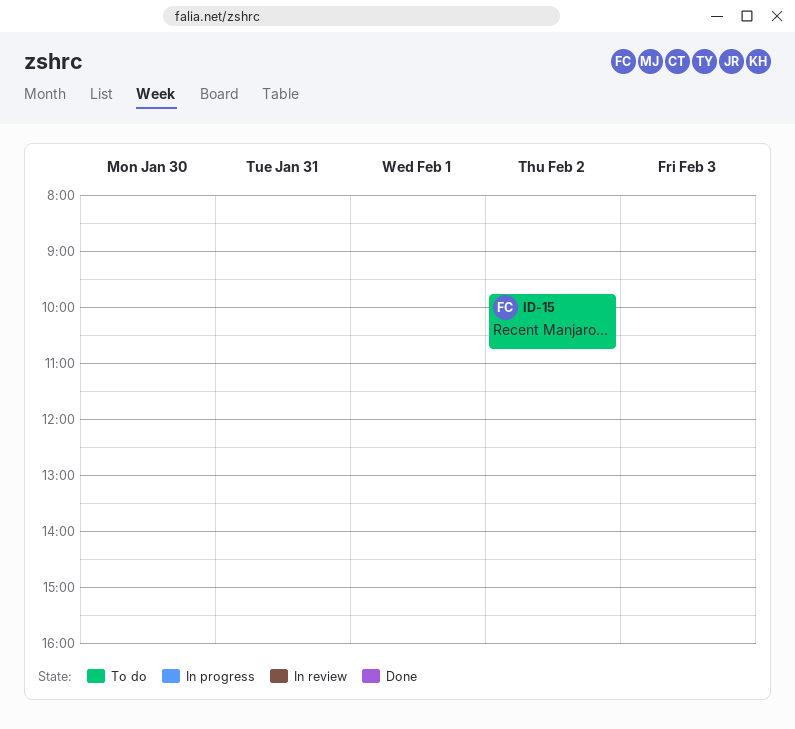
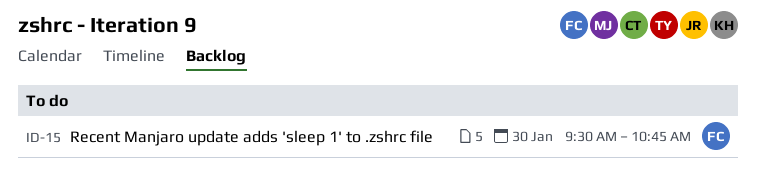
ID-15, day: Feb 2 -> Jan 30
ID-15, begins: 09:45 -> 09:30

